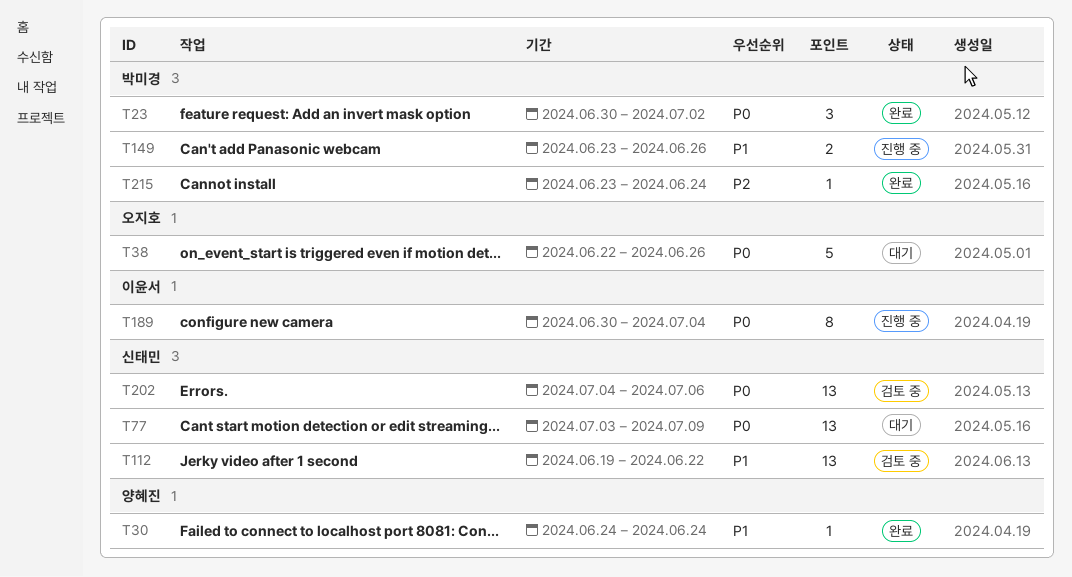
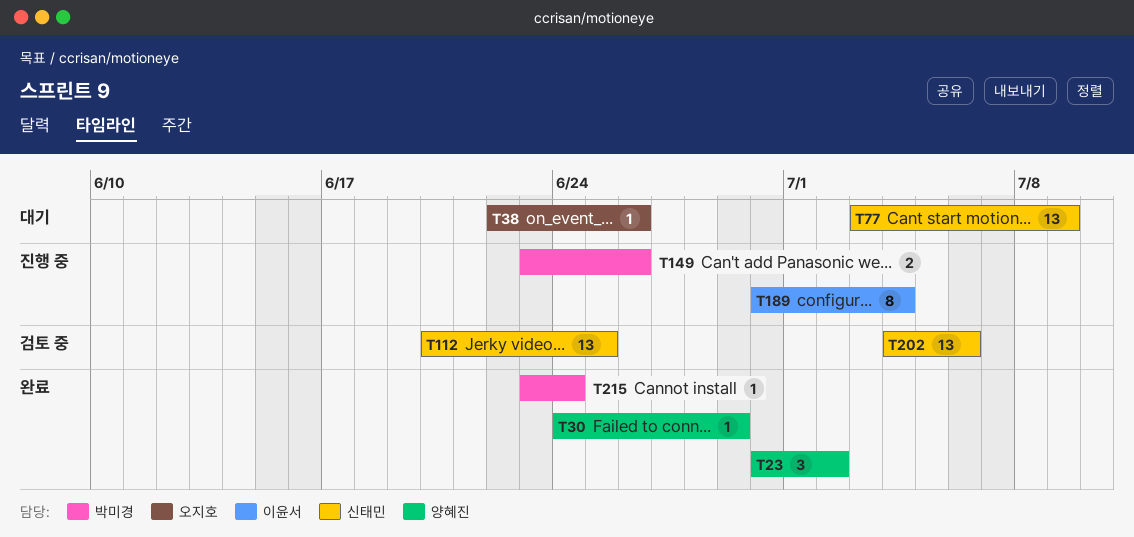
T23, owner: 박미경 -> 양혜진
T30, due: Jun 24 -> Jun 29
T38, estimate: 5 -> 1
T112, start: Jun 19 -> Jun 20
T112, due: Jun 22 -> Jun 25

